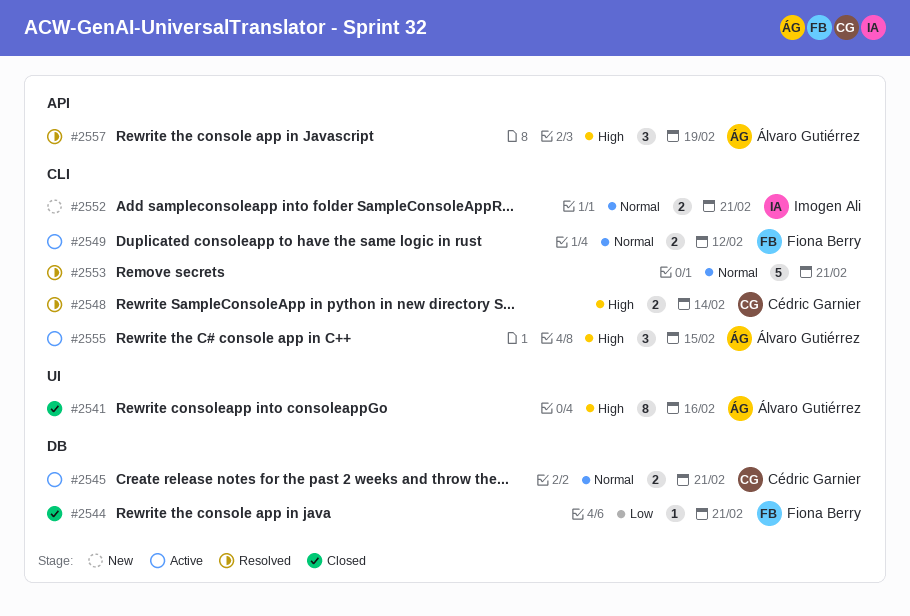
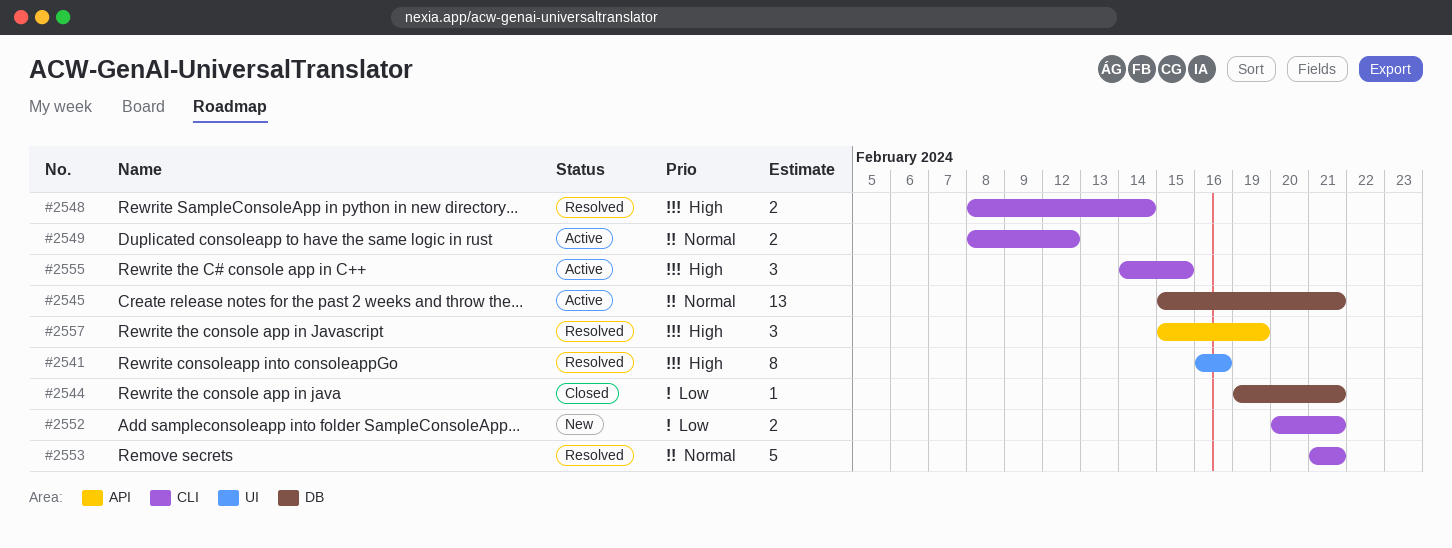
#2541, status: Closed -> Resolved
#2545, estimate: 2 -> 13
#2552, priority: Normal -> Low

